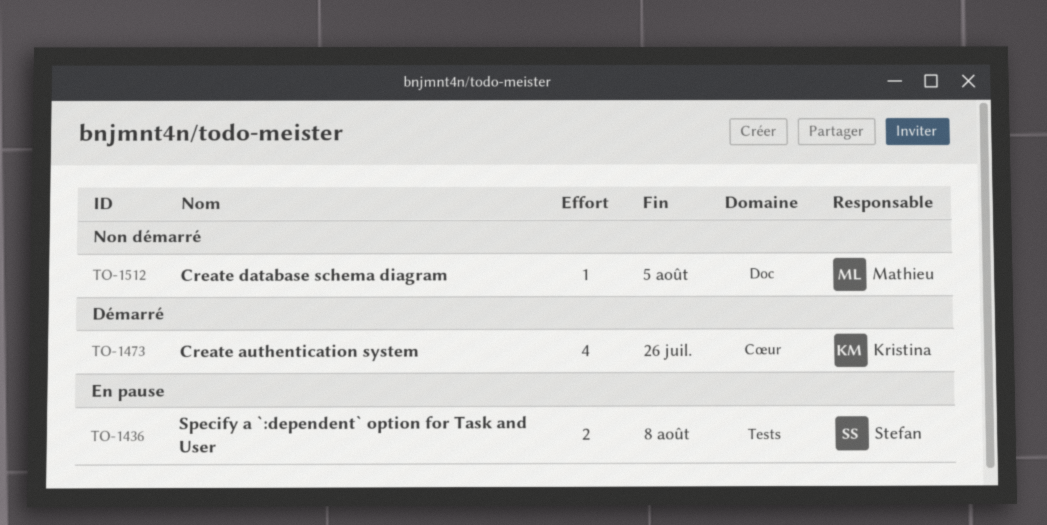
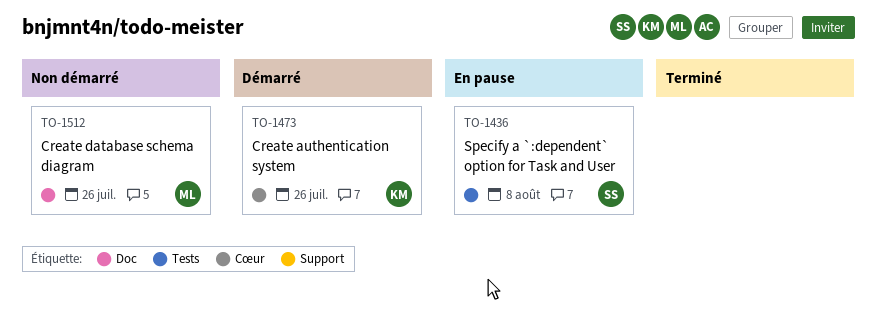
TO-1512, due: Aug 5 -> Jul 26

